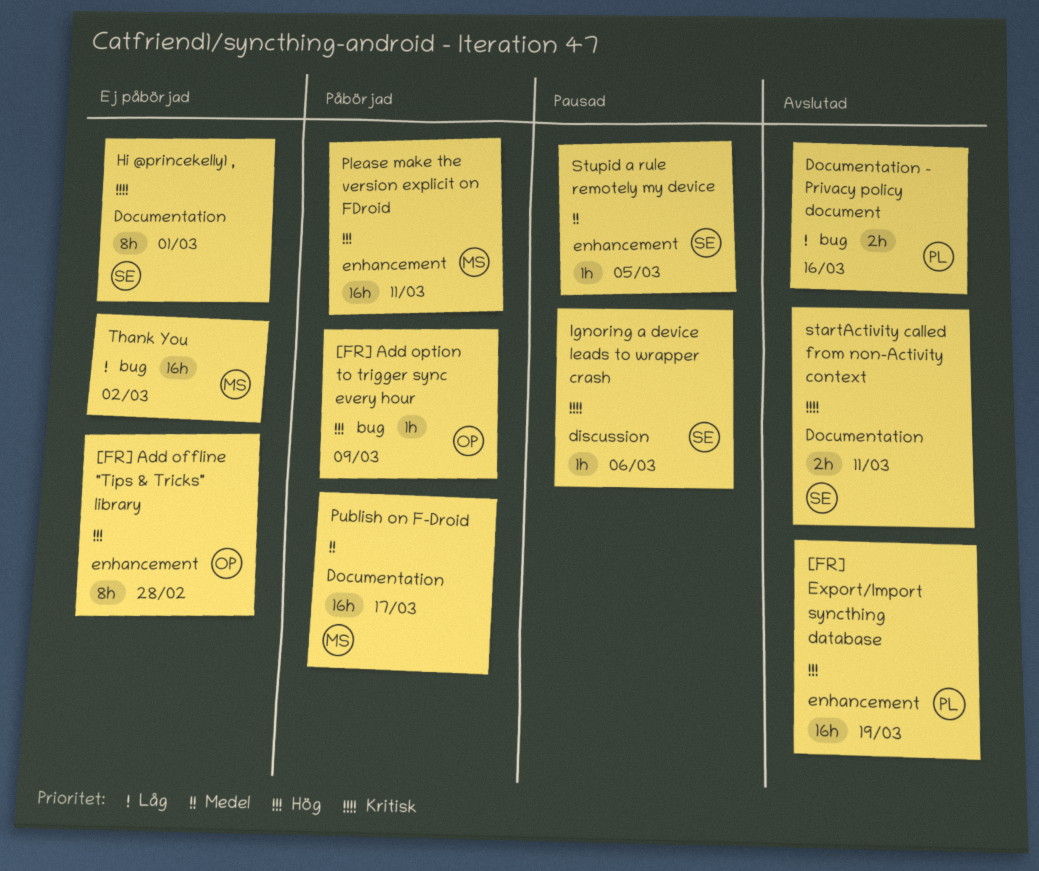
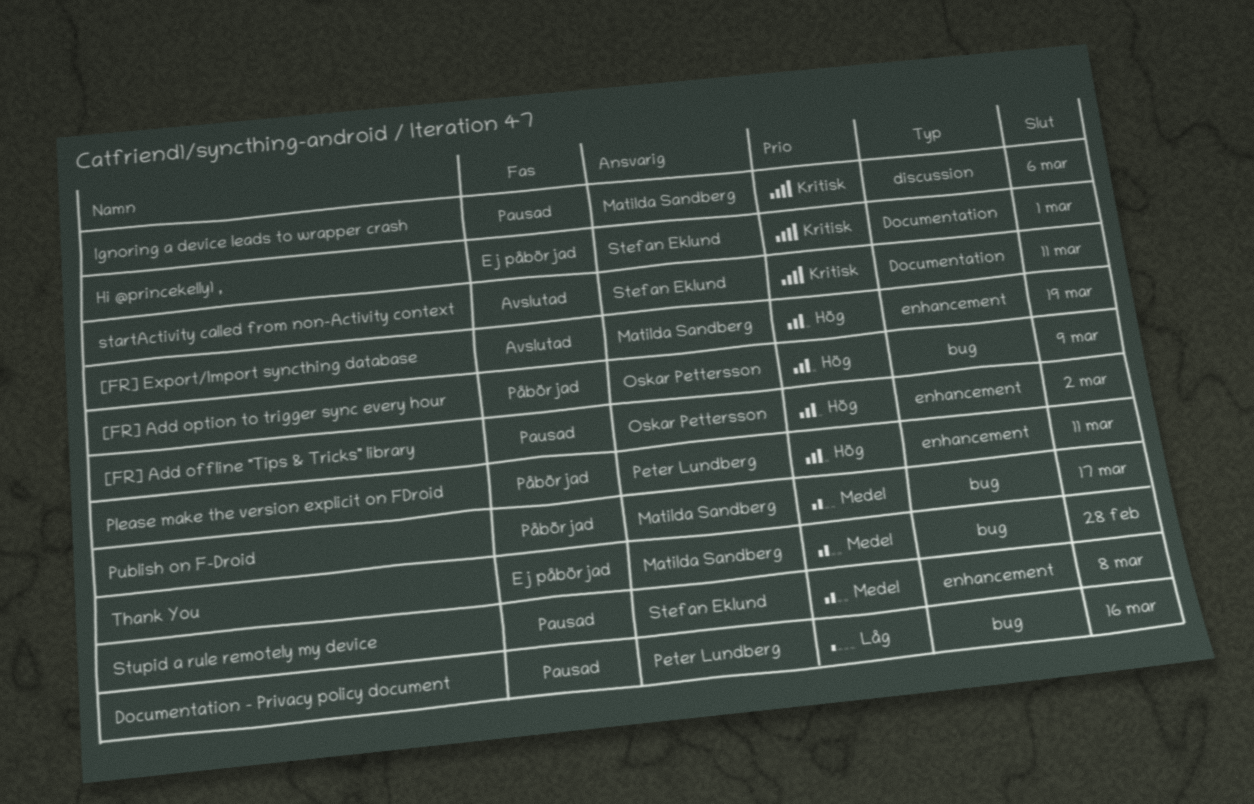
[FR] Add offline "Tips & Tricks" library, status: Ej påbörjad -> Pausad
[FR] Add offline "Tips & Tricks" library, due: Feb 28 -> Mar 2
[FR] Export/Import syncthing database, owner: Peter Lundberg -> Matilda Sandberg
Documentation - Privacy policy document, status: Avslutad -> Pausad
Ignoring a device leads to wrapper crash, owner: Stefan Eklund -> Matilda Sandberg
Please make the version explicit on FDroid, owner: Matilda Sandberg -> Peter Lundberg
Publish on F-Droid, label: Documentation -> bug
Stupid a rule remotely my device, due: Mar 5 -> Mar 8
Thank You, priority: Låg -> Medel
Thank You, due: Mar 2 -> Feb 28

